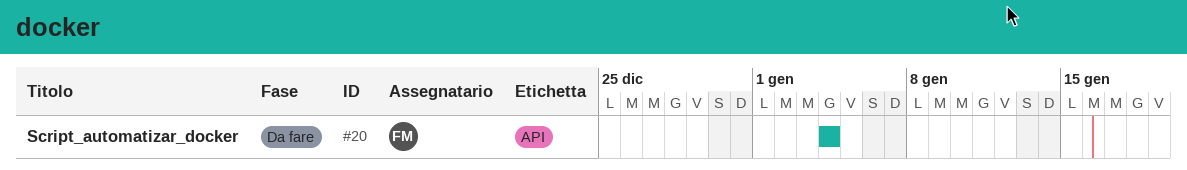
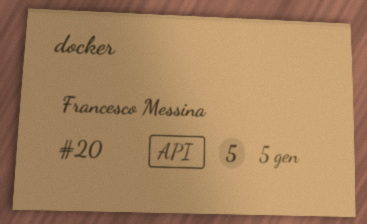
#20, due: Jan 4 -> Jan 5

